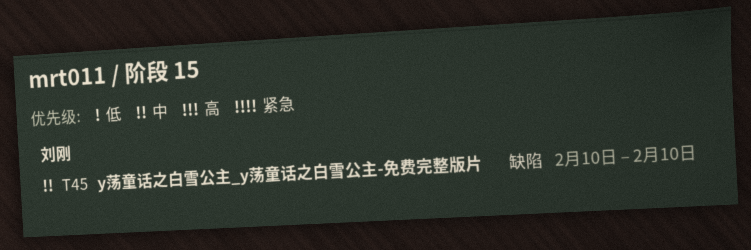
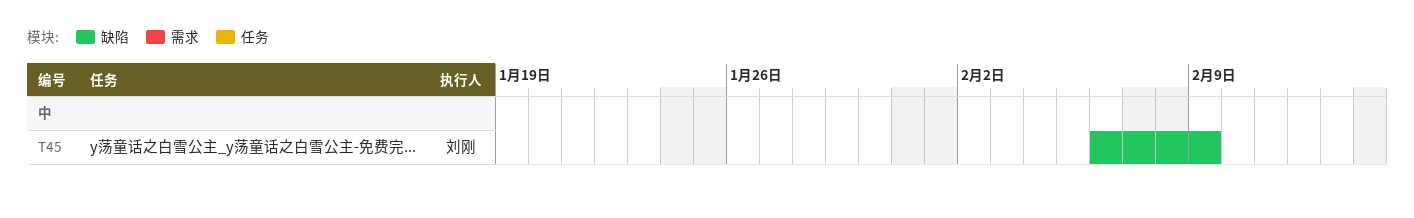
T45, start: Feb 10 -> Feb 6
T45, due: Feb 10 -> Feb 9

